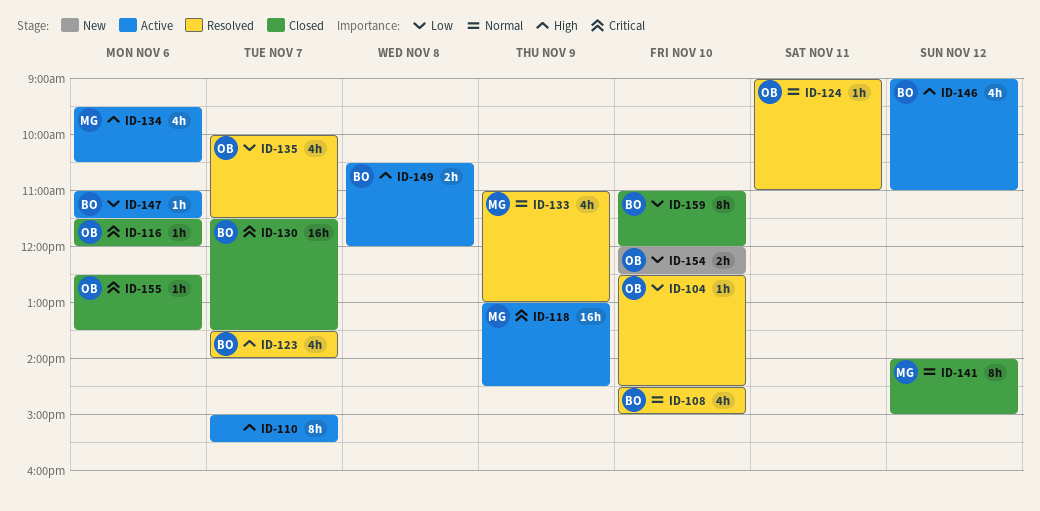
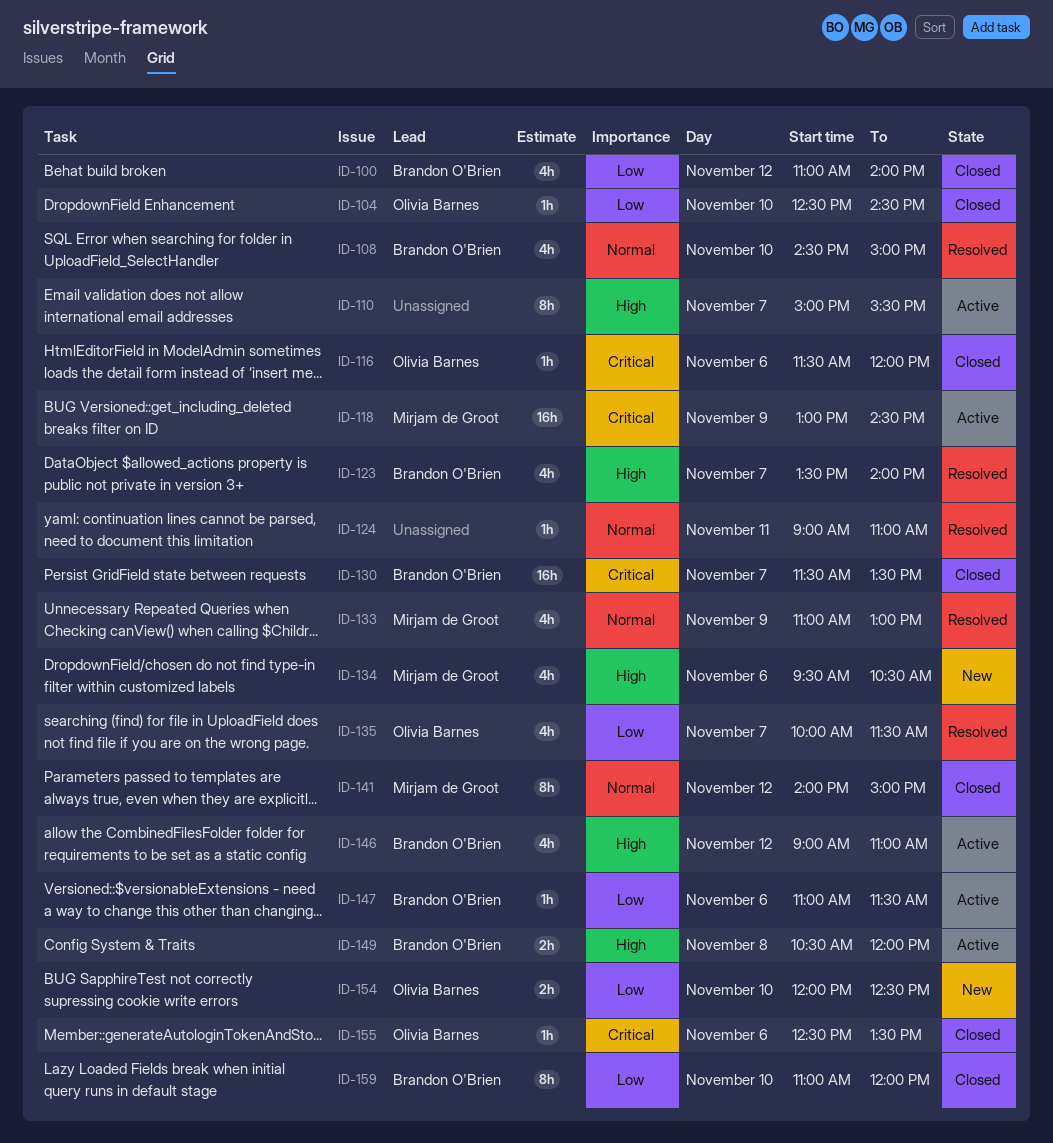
ID-100: none -> present
ID-104, status: Resolved -> Closed
ID-124, owner: Olivia Barnes -> none
ID-134, status: Active -> New

